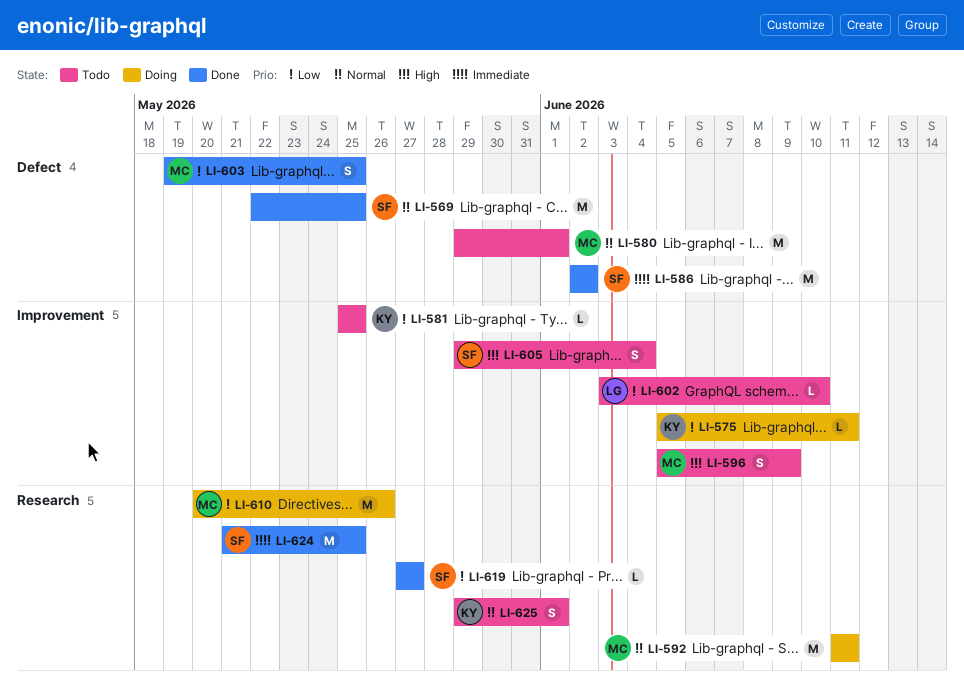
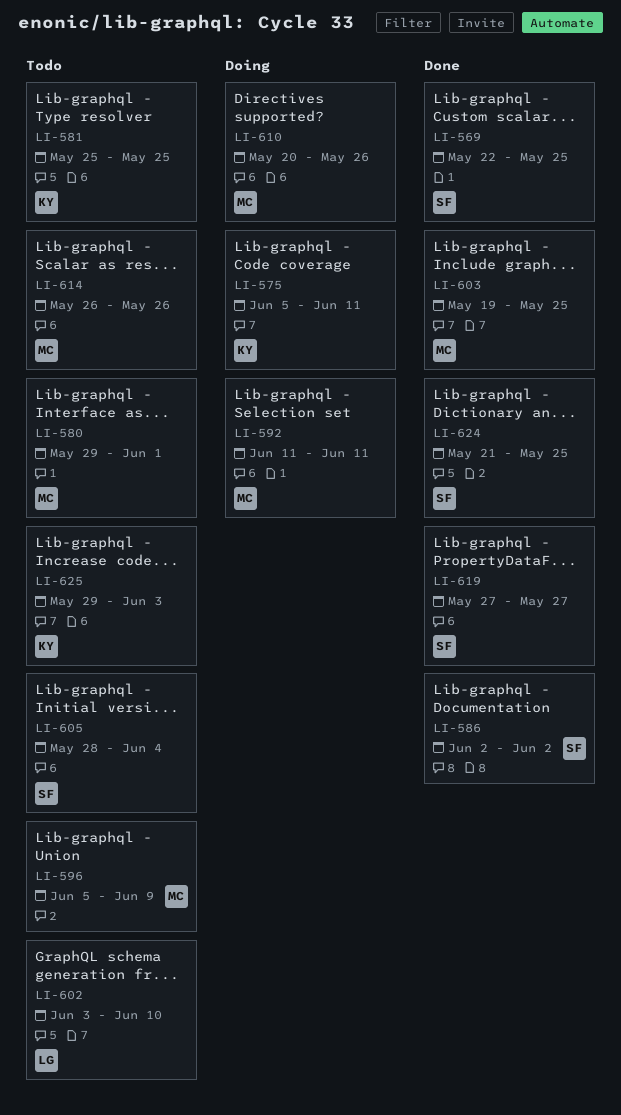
LI-605, start: May 29 -> May 28
LI-614: none -> present
LI-625, due: Jun 1 -> Jun 3

